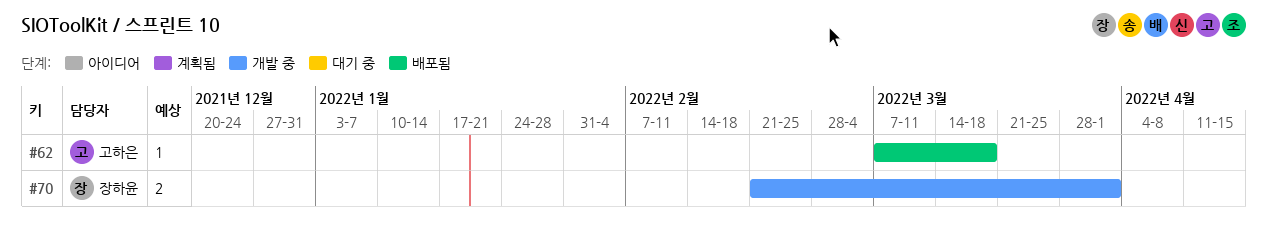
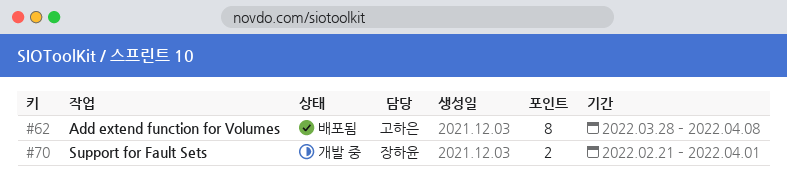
#62, estimate: 1 -> 8
#62, start: Mar 7 -> Mar 28
#62, due: Mar 18 -> Apr 8

